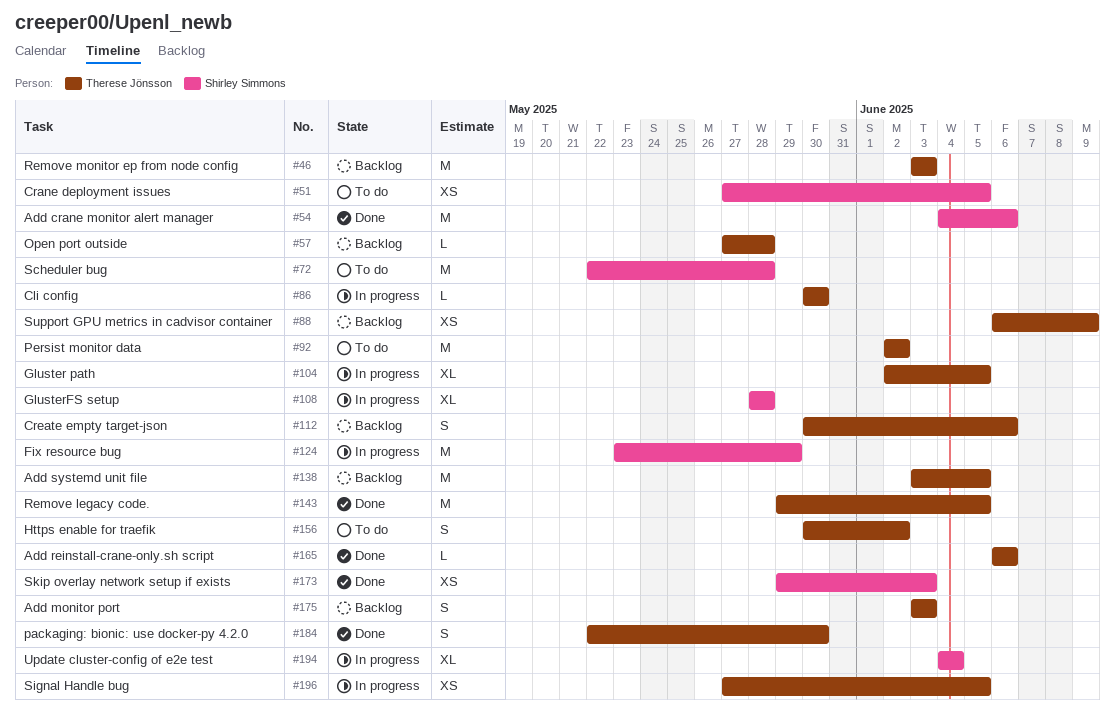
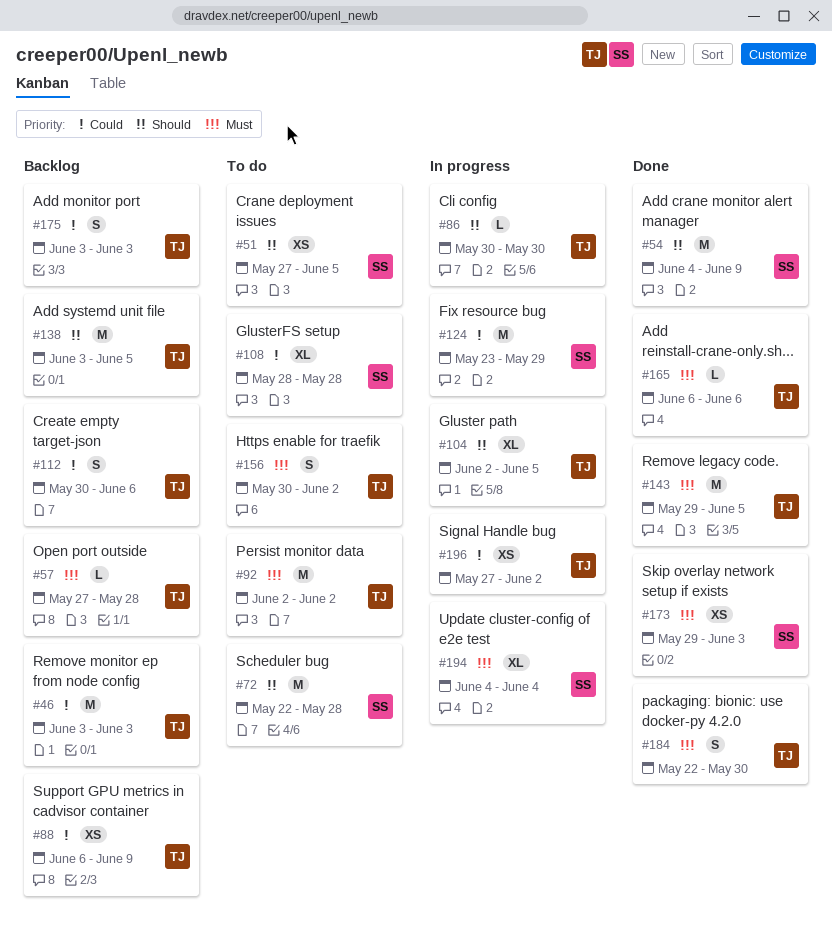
#54, due: Jun 6 -> Jun 9
#108, status: In progress -> To do
#196, due: Jun 5 -> Jun 2

